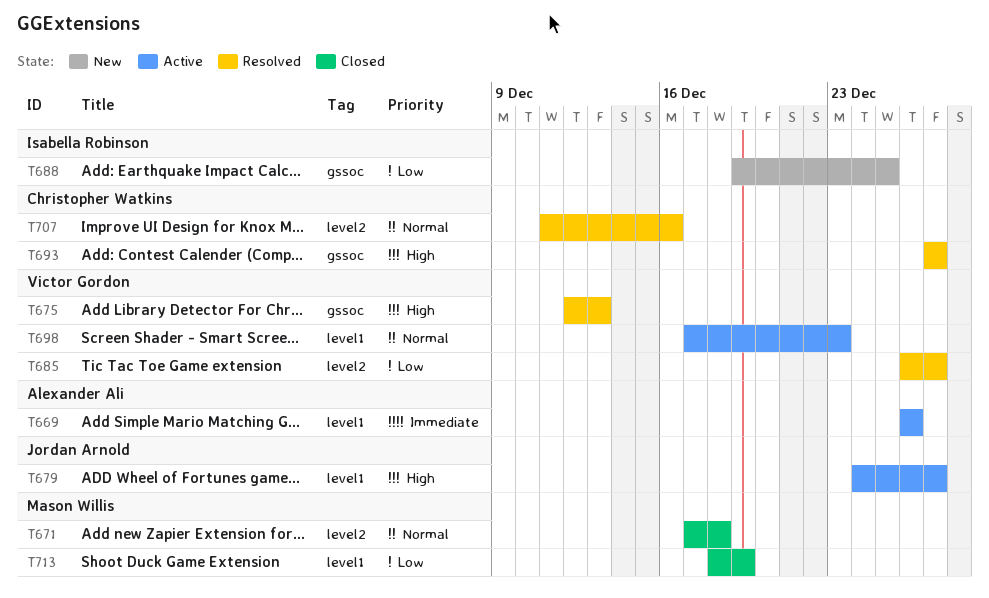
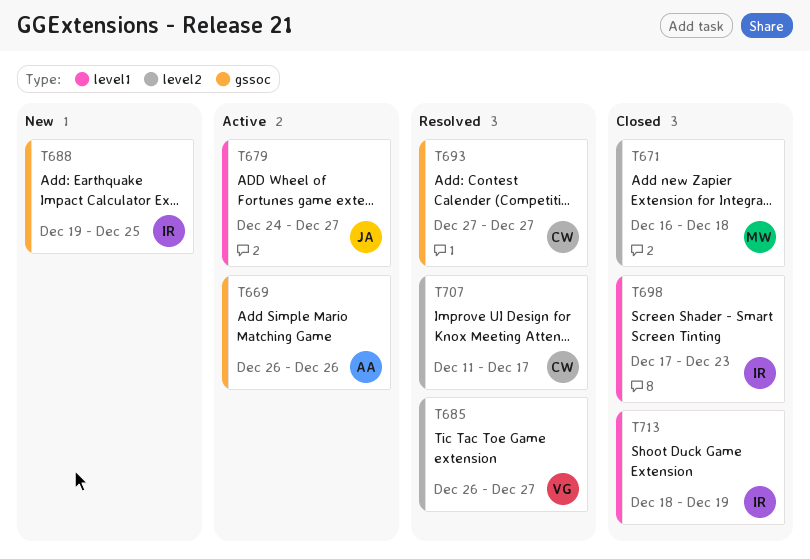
T669, label: level1 -> gssoc
T671, start: Dec 17 -> Dec 16
T675: present -> none
T698, status: Active -> Closed
T698, owner: Victor Gordon -> Isabella Robinson
T707, due: Dec 16 -> Dec 17
T713, owner: Mason Willis -> Isabella Robinson

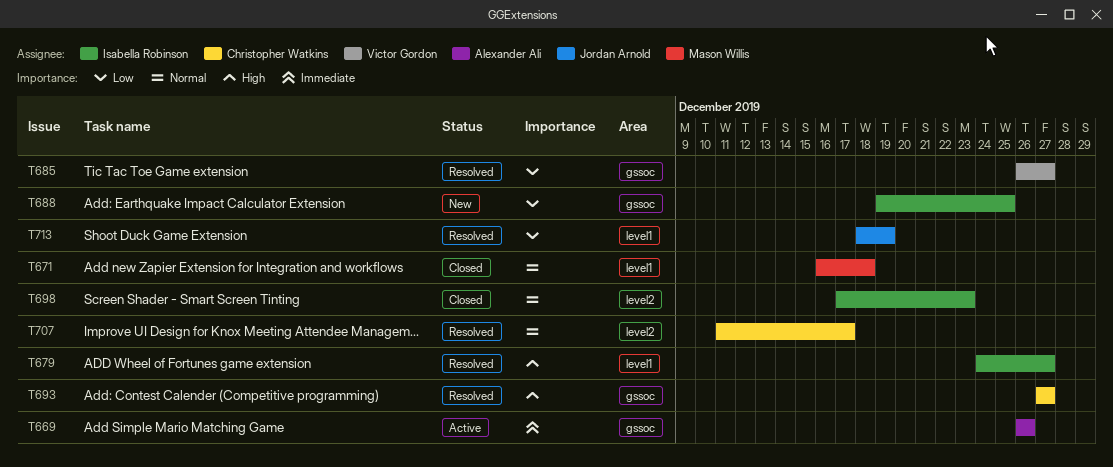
T671, label: level2 -> level1
T679, status: Active -> Resolved
T679, owner: Jordan Arnold -> Isabella Robinson
T685, label: level2 -> gssoc
T698, label: level1 -> level2
T713, status: Closed -> Resolved
T713, owner: Isabella Robinson -> Jordan Arnold

